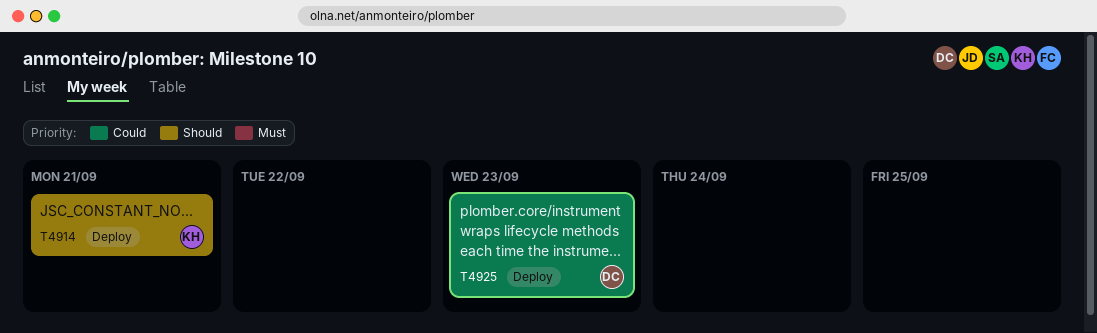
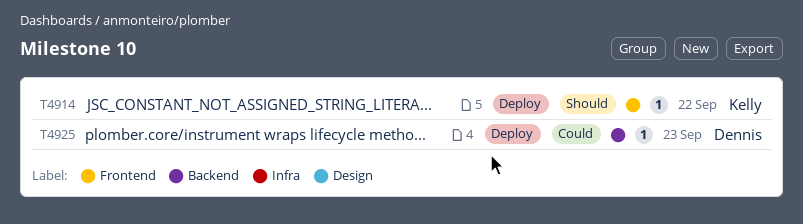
T4914, due: Sep 21 -> Sep 22

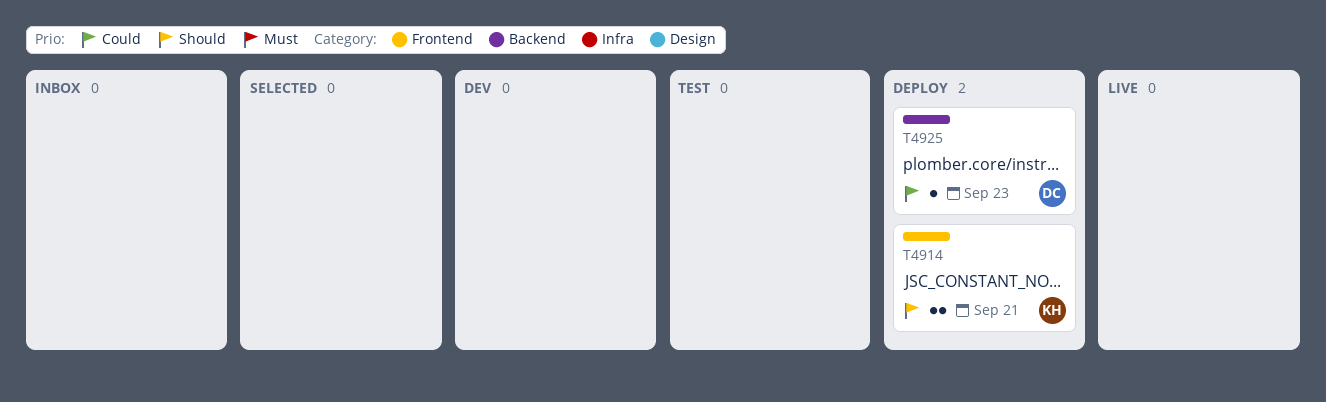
T4914, estimate: 1 -> 2
T4914, due: Sep 22 -> Sep 21

